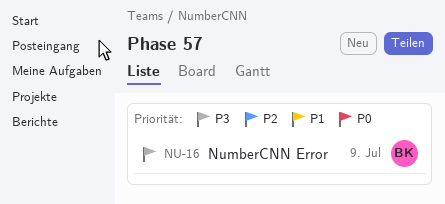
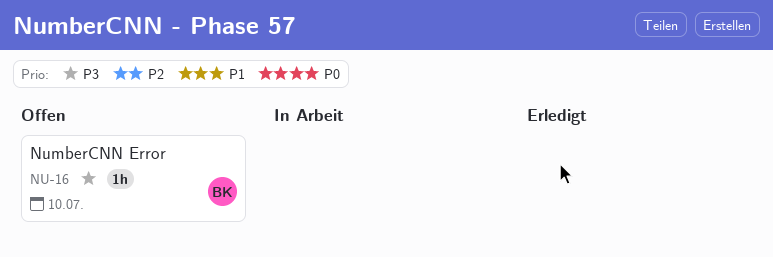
NU-16, due: Jul 9 -> Jul 10

